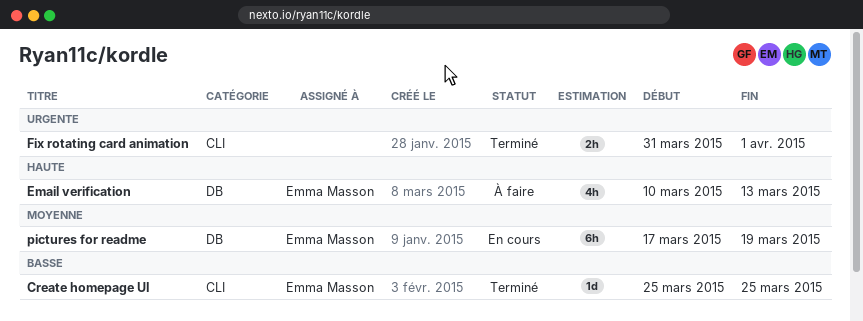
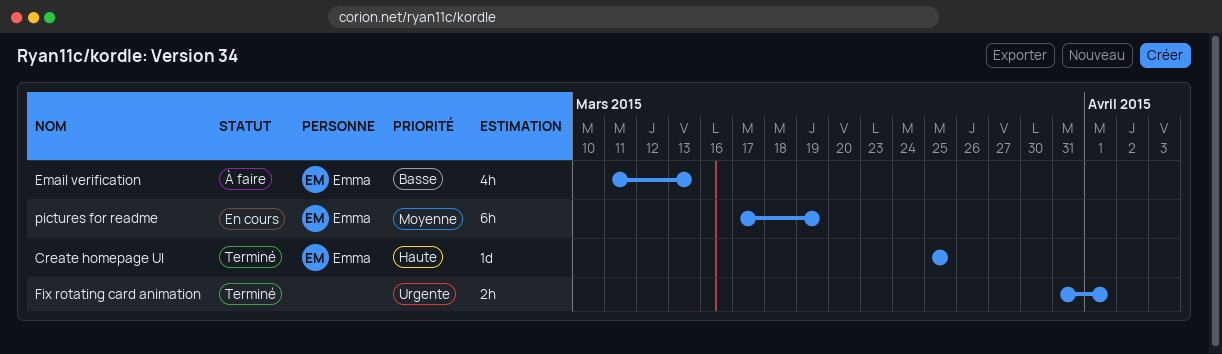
Create homepage UI, priority: Basse -> Haute
Email verification, priority: Haute -> Basse
Email verification, start: Mar 10 -> Mar 11

